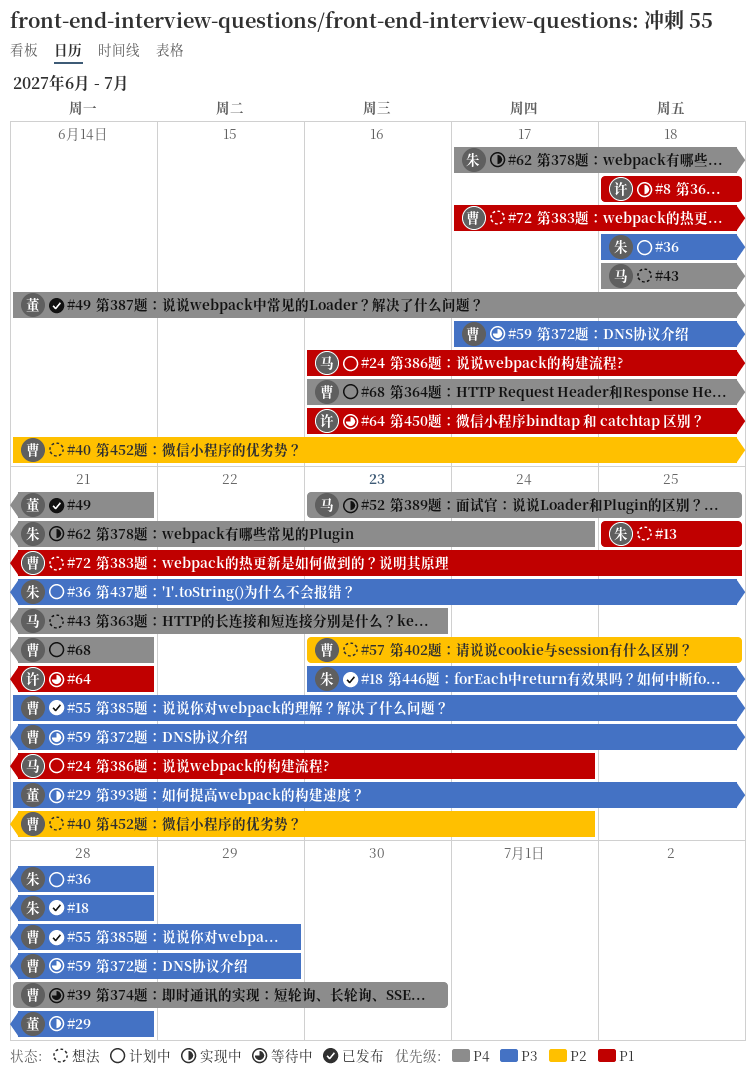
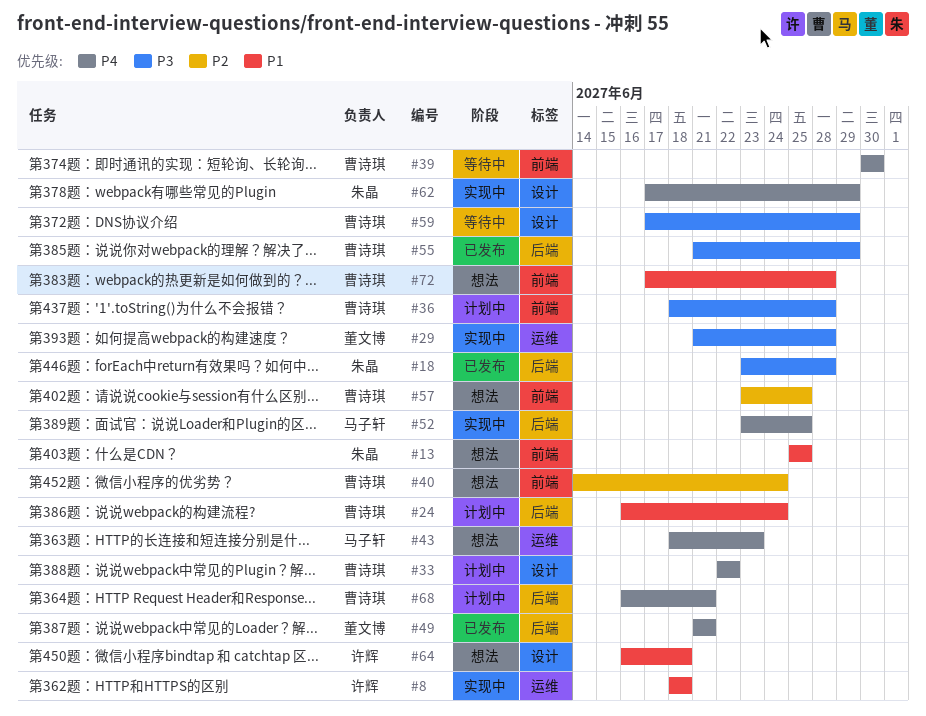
#24, owner: 马子轩 -> 曹诗琪
#33: none -> present
#36, owner: 朱晶 -> 曹诗琪
#39, start: Jun 28 -> Jun 30
#49, start: Jun 14 -> Jun 21
#62, due: Jun 24 -> Jun 29
#64, status: 等待中 -> 想法
#64, due: Jun 21 -> Jun 18
#72, due: Jun 25 -> Jun 28

